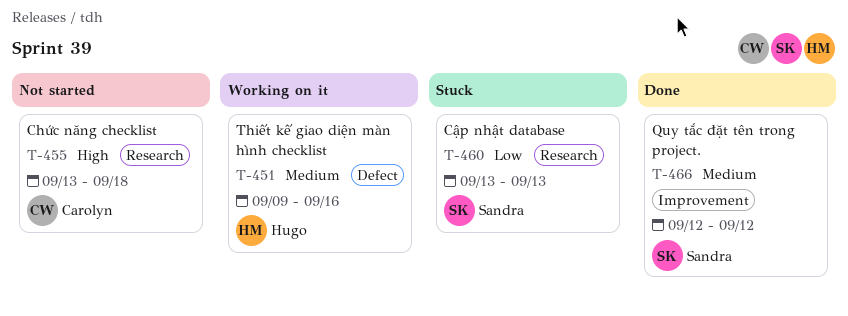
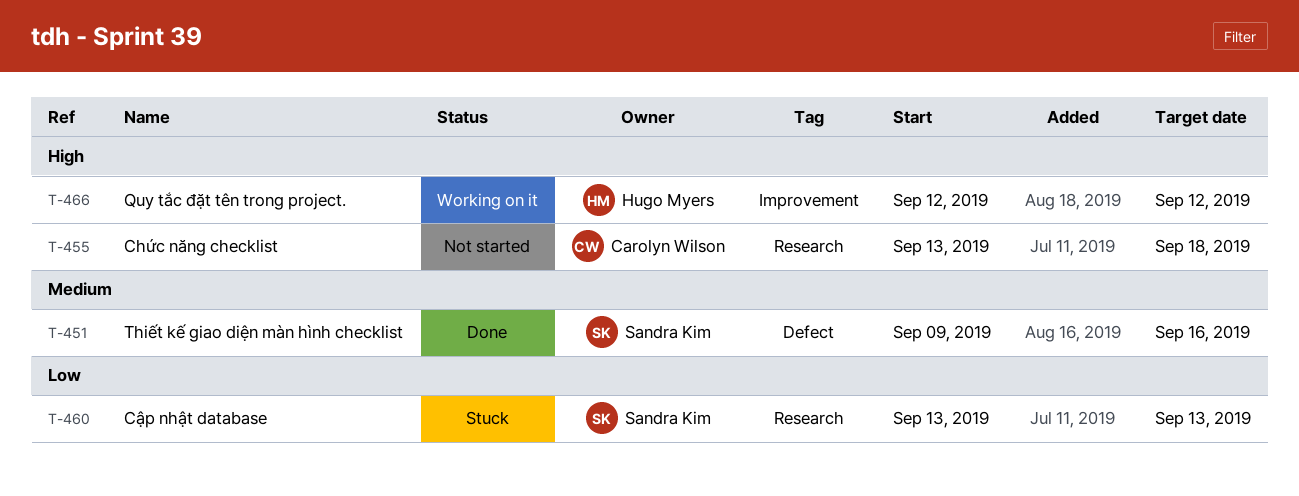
T-451, status: Working on it -> Done
T-451, owner: Hugo Myers -> Sandra Kim
T-466, status: Done -> Working on it
T-466, owner: Sandra Kim -> Hugo Myers
T-466, priority: Medium -> High

